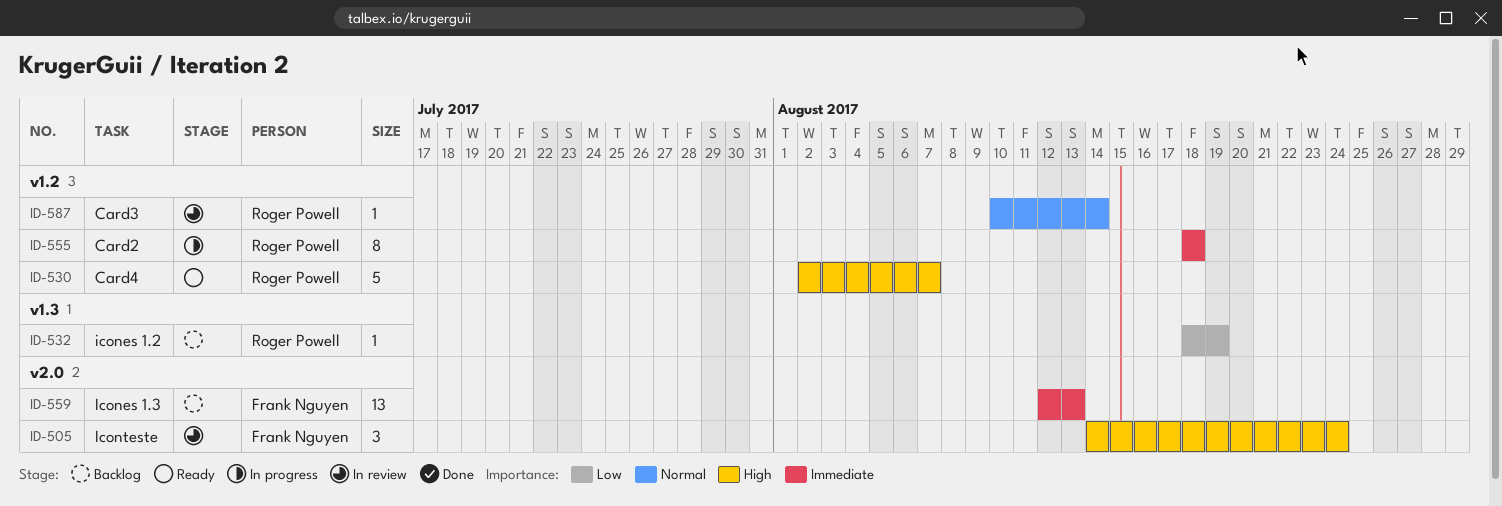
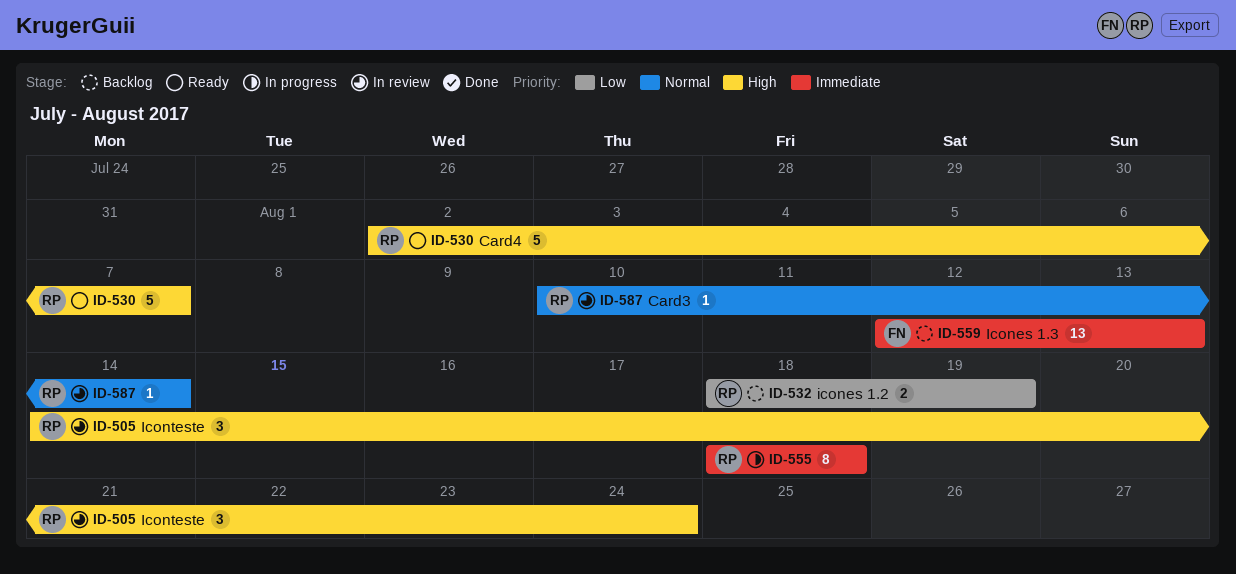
ID-505, owner: Frank Nguyen -> Roger Powell
ID-532, estimate: 1 -> 2

